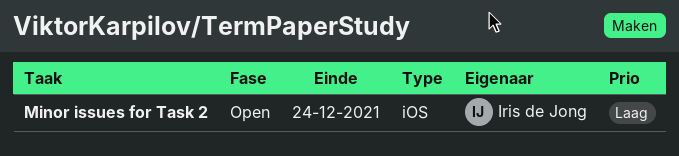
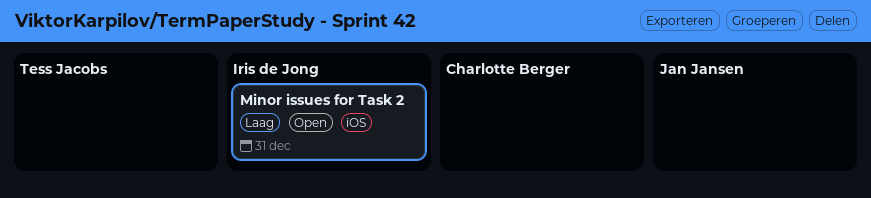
Minor issues for Task 2, due: Dec 24 -> Dec 31

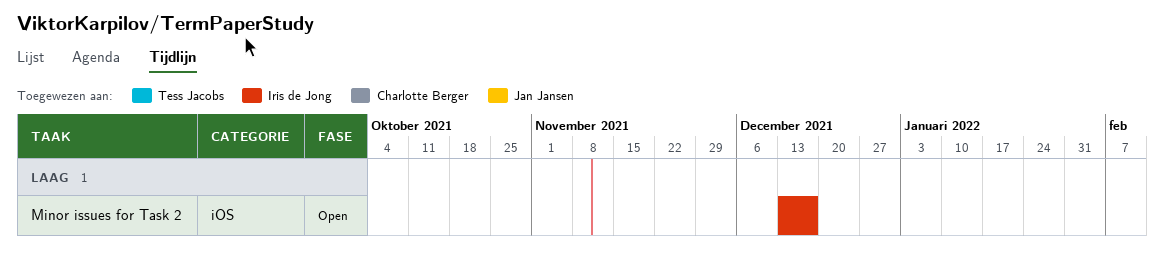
Minor issues for Task 2, due: Dec 31 -> Dec 17

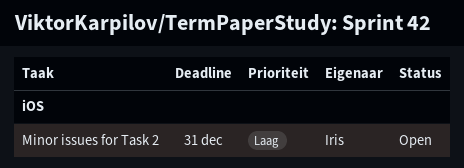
Minor issues for Task 2, due: Dec 17 -> Dec 31

